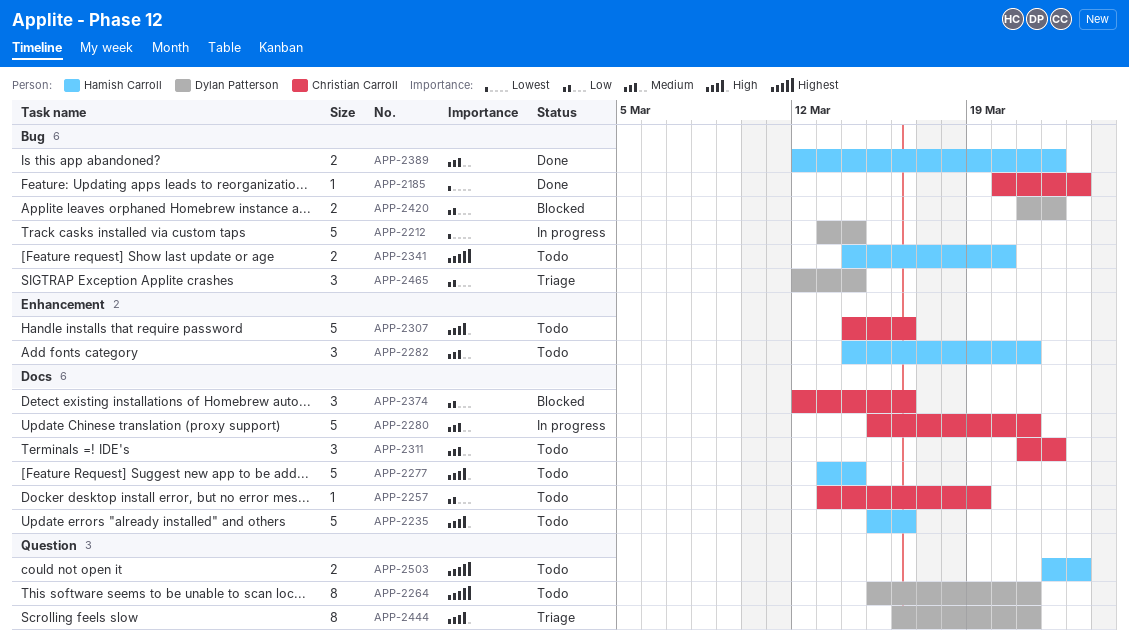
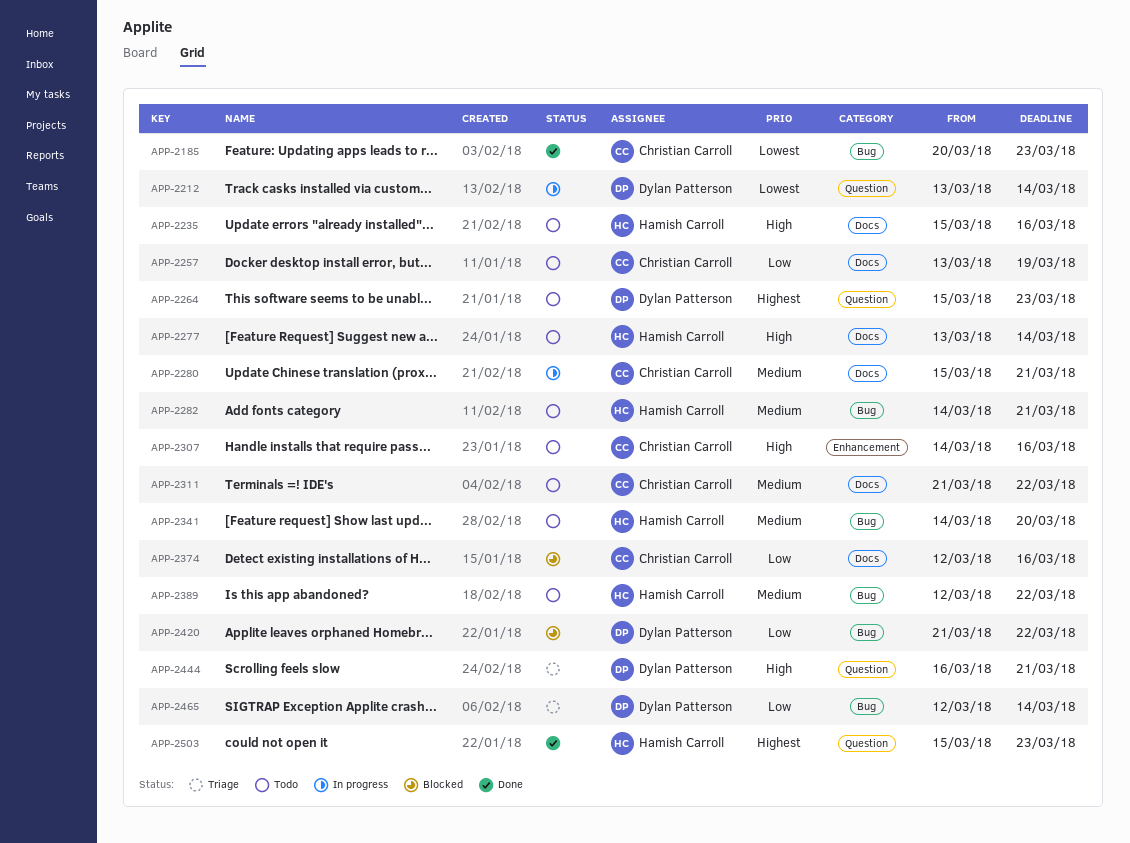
APP-2212, label: Bug -> Question
APP-2264, due: Mar 21 -> Mar 23
APP-2282, label: Enhancement -> Bug
APP-2341, priority: Highest -> Medium
APP-2389, status: Done -> Todo
APP-2503, status: Todo -> Done
APP-2503, start: Mar 22 -> Mar 15

